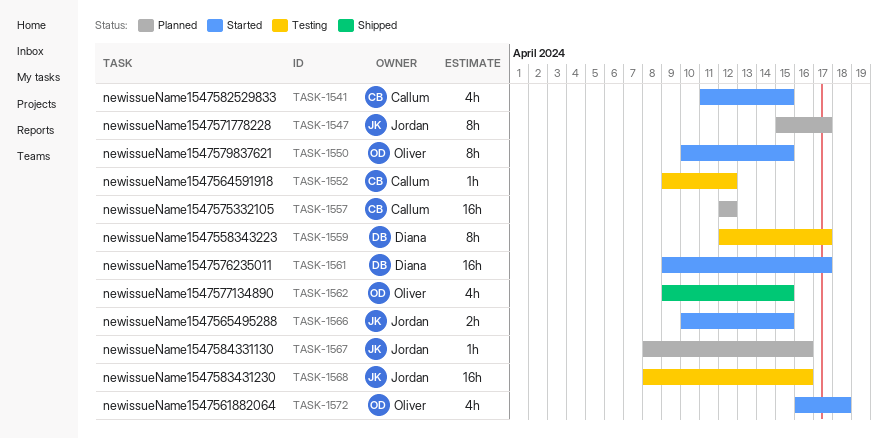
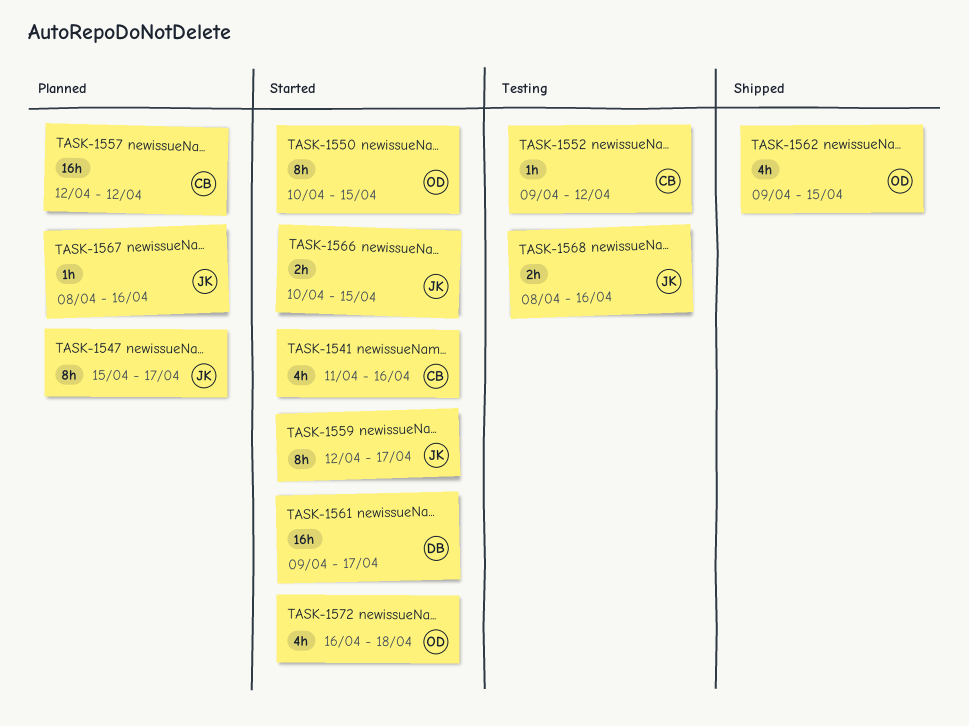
TASK-1541, due: Apr 15 -> Apr 16
TASK-1559, status: Testing -> Started
TASK-1559, owner: Diana -> Jordan
TASK-1568, estimate: 16h -> 2h

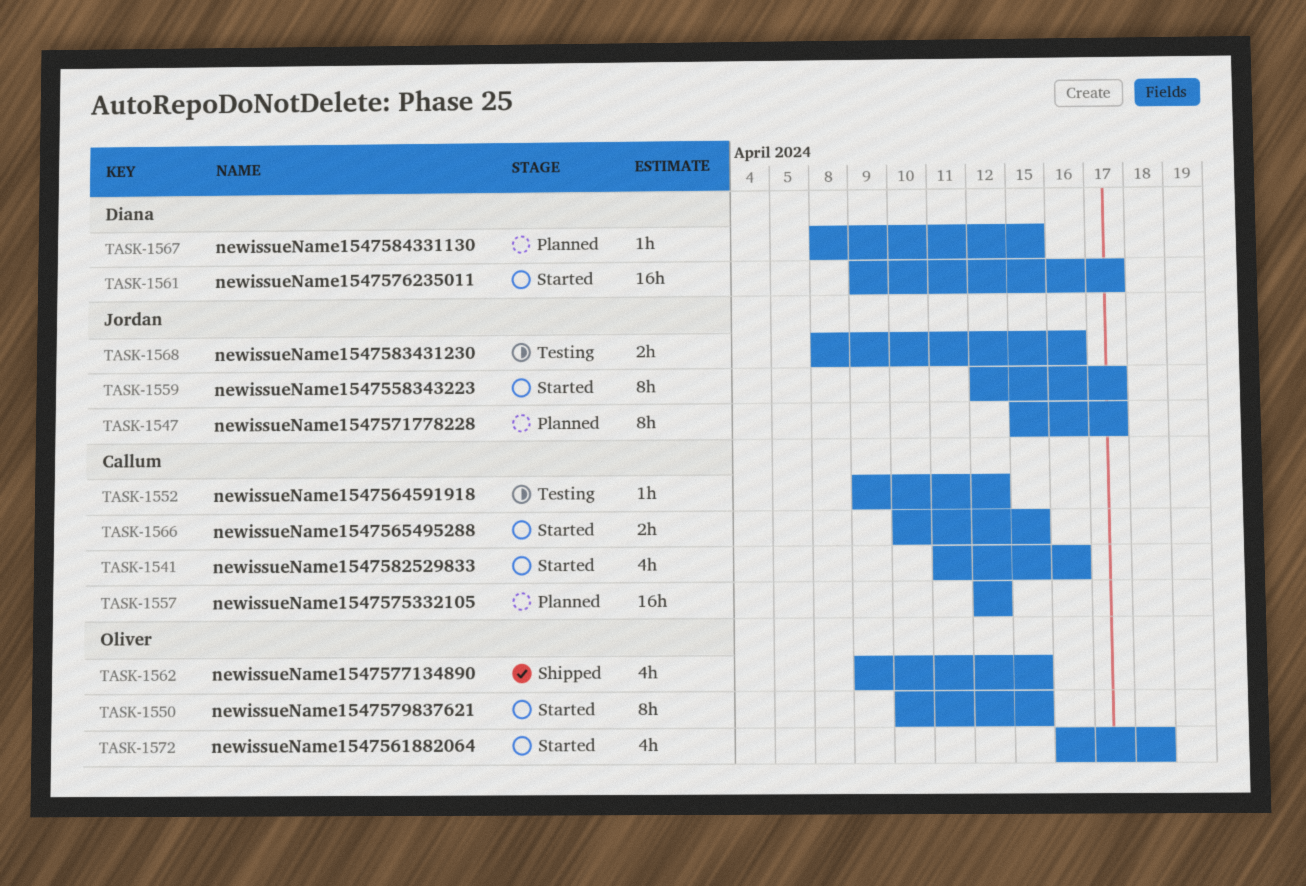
TASK-1566, owner: Jordan -> Callum
TASK-1567, owner: Jordan -> Diana
TASK-1567, due: Apr 16 -> Apr 15

